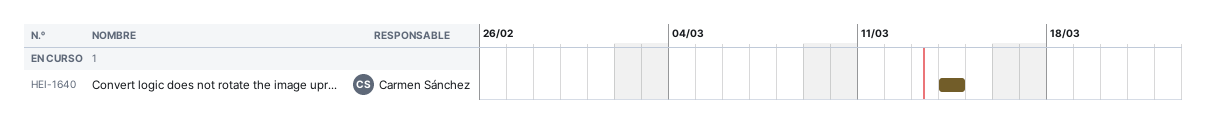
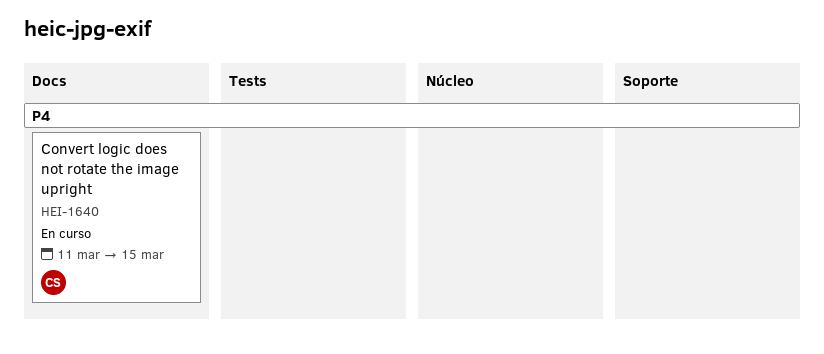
HEI-1640, start: Mar 14 -> Mar 11
HEI-1640, due: Mar 14 -> Mar 15

